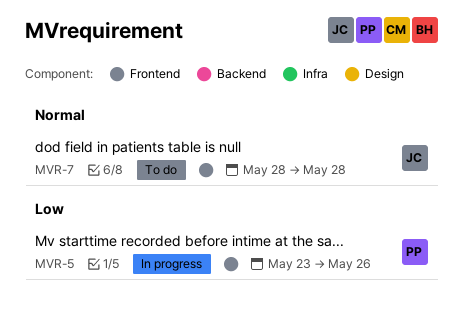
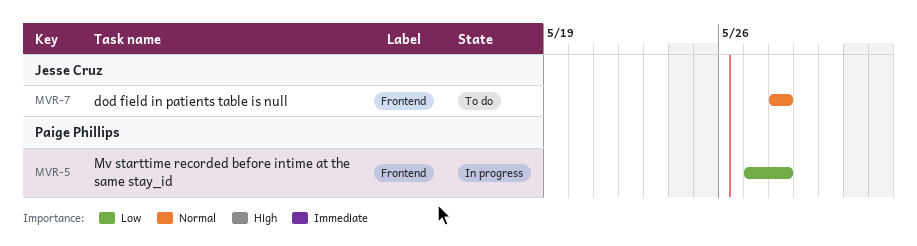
MVR-5, start: May 23 -> May 27
MVR-5, due: May 26 -> May 28

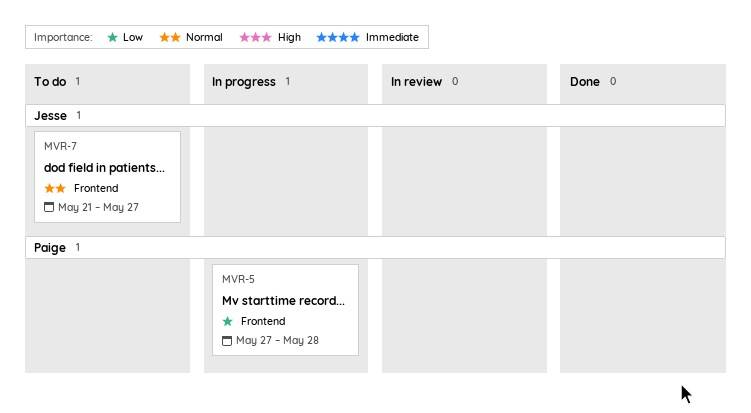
MVR-7, start: May 28 -> May 21
MVR-7, due: May 28 -> May 27

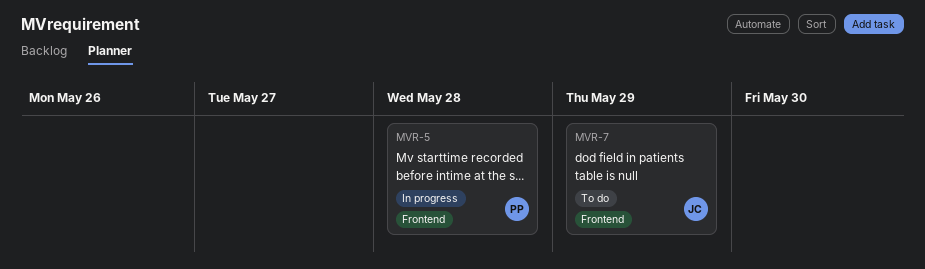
MVR-7, due: May 27 -> May 29

